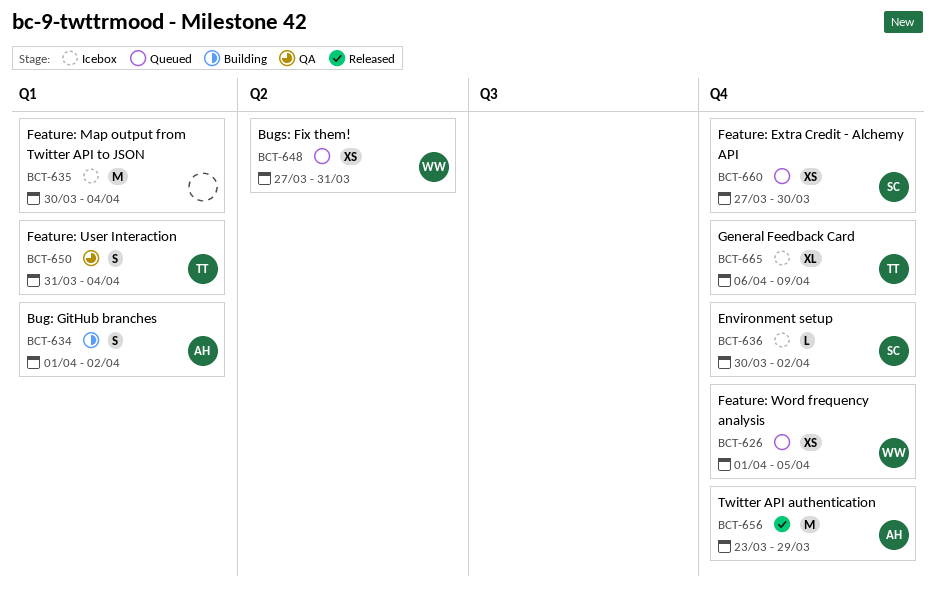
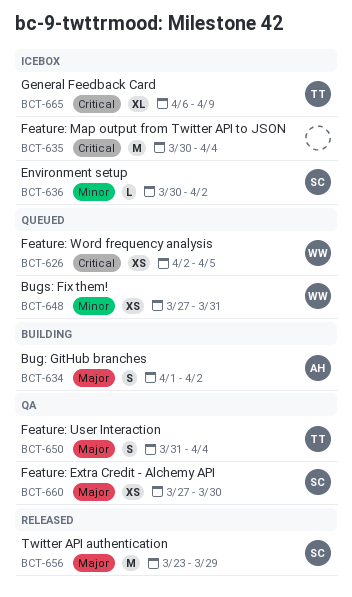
BCT-626, start: Apr 1 -> Apr 2
BCT-656, owner: AH -> SC
BCT-660, status: Queued -> QA

